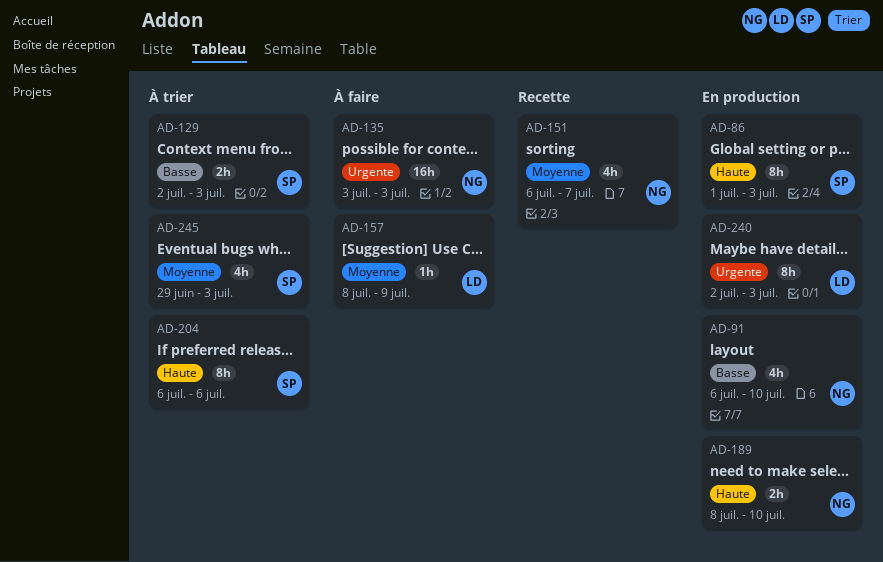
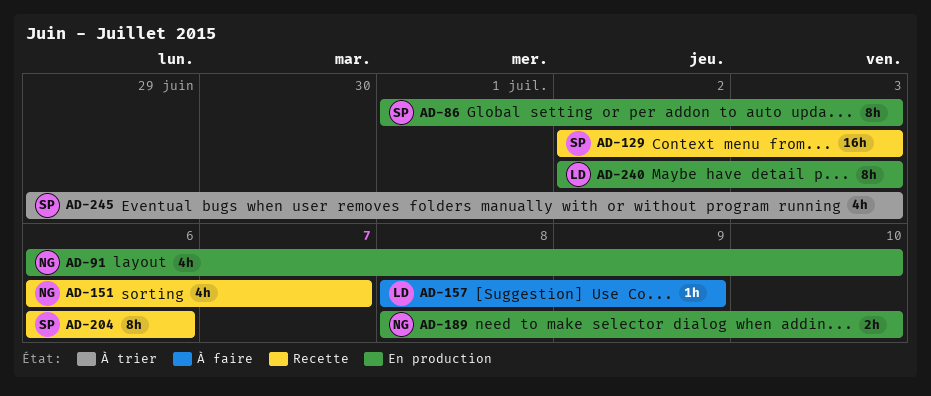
AD-129, status: À trier -> Recette
AD-129, estimate: 2h -> 16h
AD-135: present -> none
AD-204, status: À trier -> Recette

